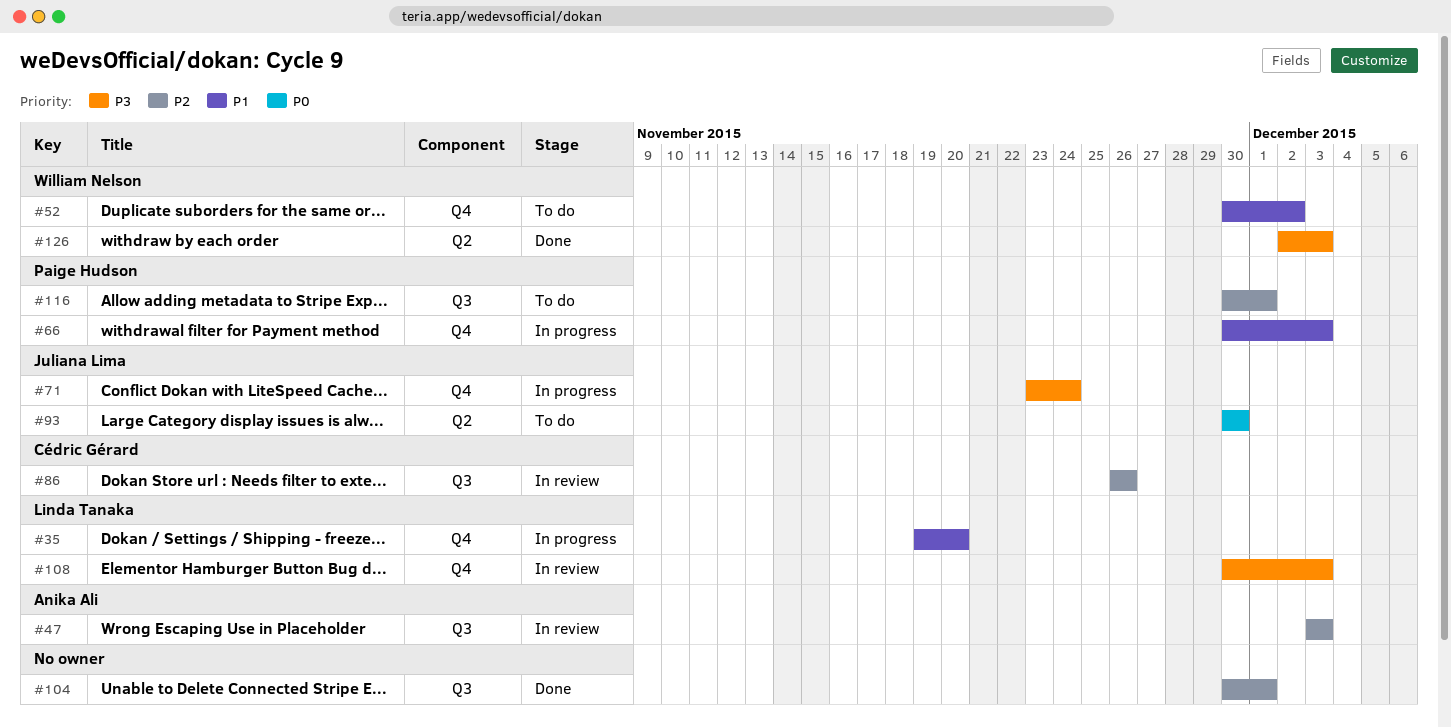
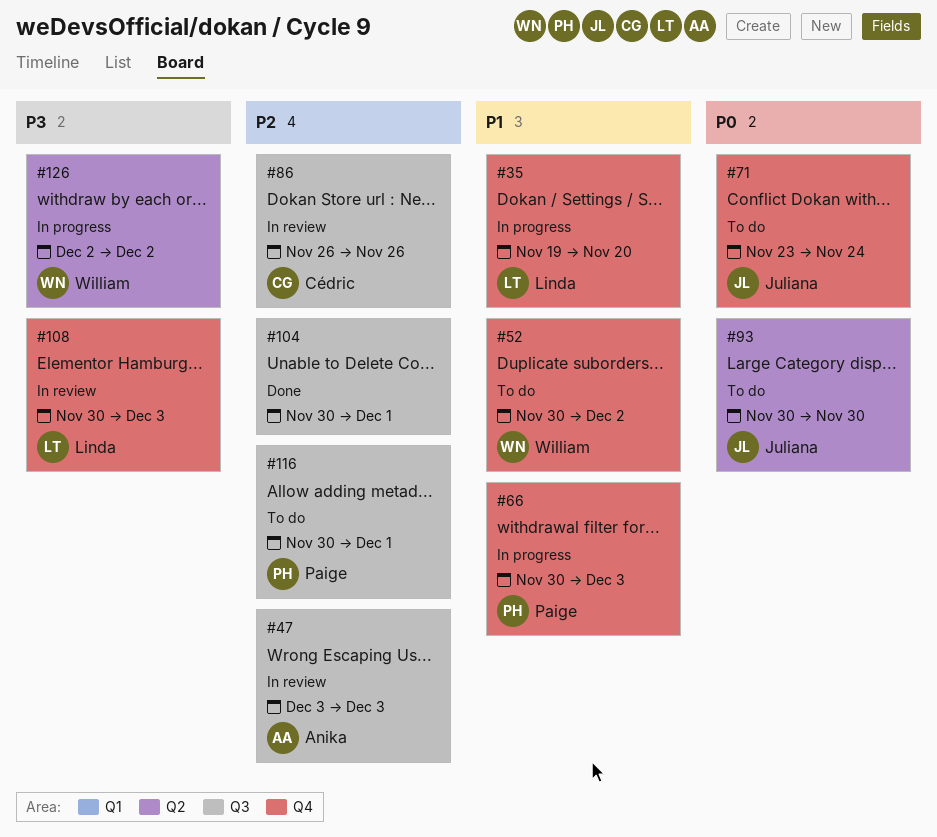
#71, status: In progress -> To do
#71, priority: P3 -> P0
#126, status: Done -> In progress
#126, due: Dec 3 -> Dec 2

